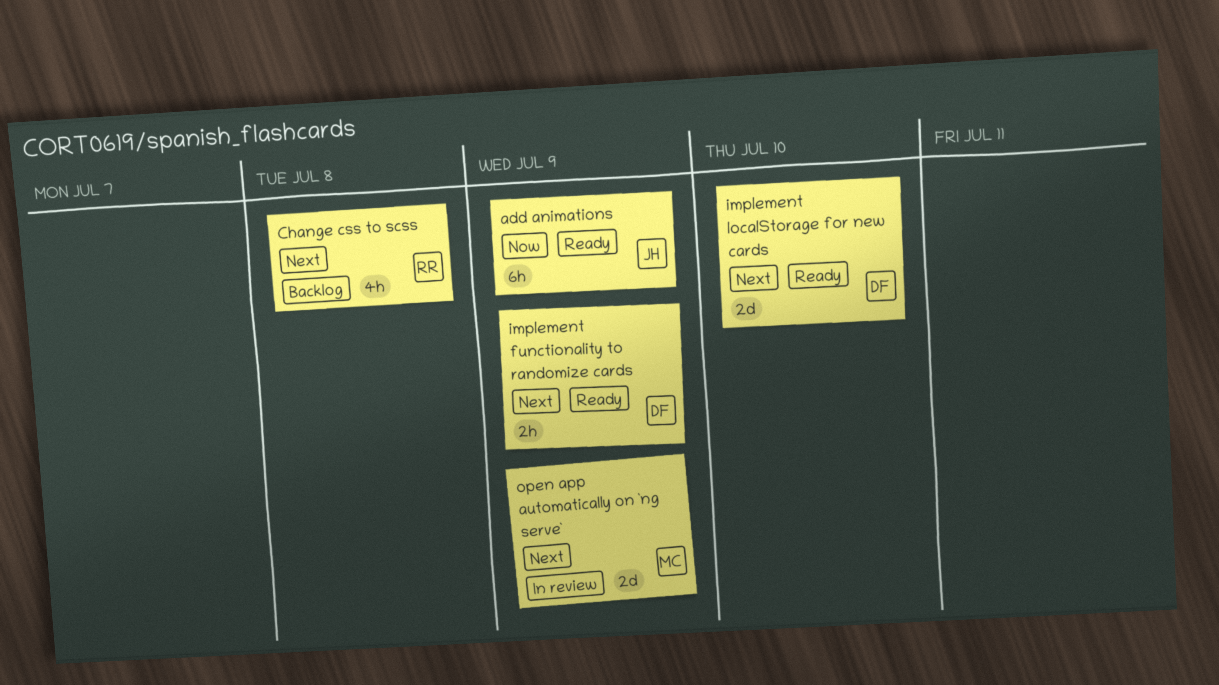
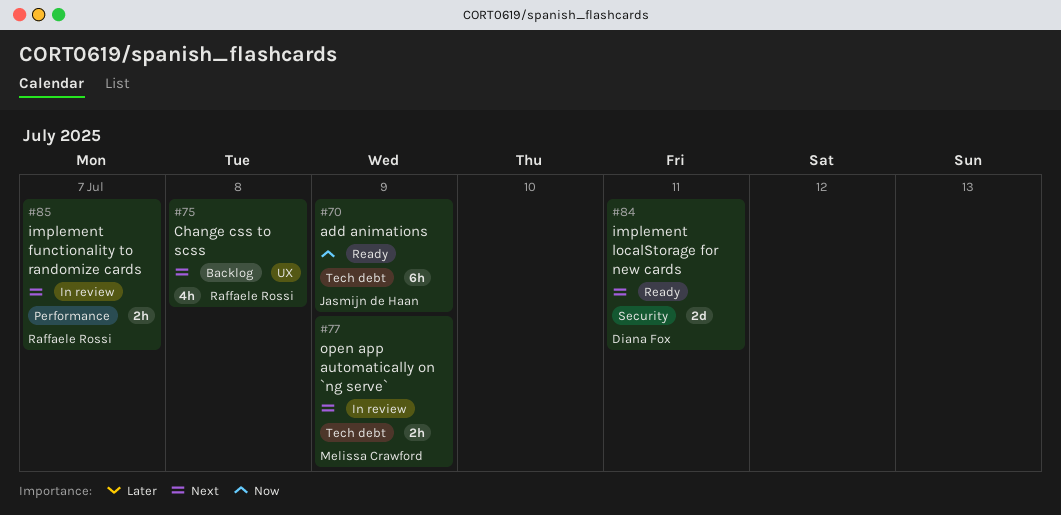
implement functionality to randomize cards, status: Ready -> In review
implement functionality to randomize cards, owner: Diana Fox -> Raffaele Rossi
implement functionality to randomize cards, due: Jul 9 -> Jul 7
implement localStorage for new cards, due: Jul 10 -> Jul 11
open app automatically on `ng serve`, estimate: 2d -> 2h

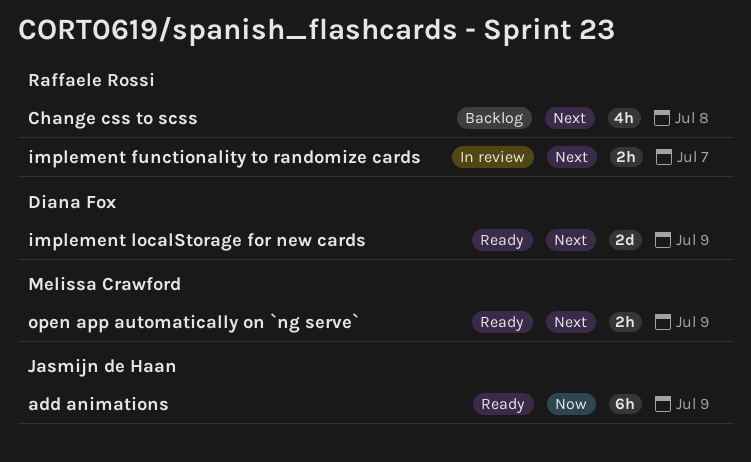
implement localStorage for new cards, due: Jul 11 -> Jul 9
open app automatically on `ng serve`, status: In review -> Ready

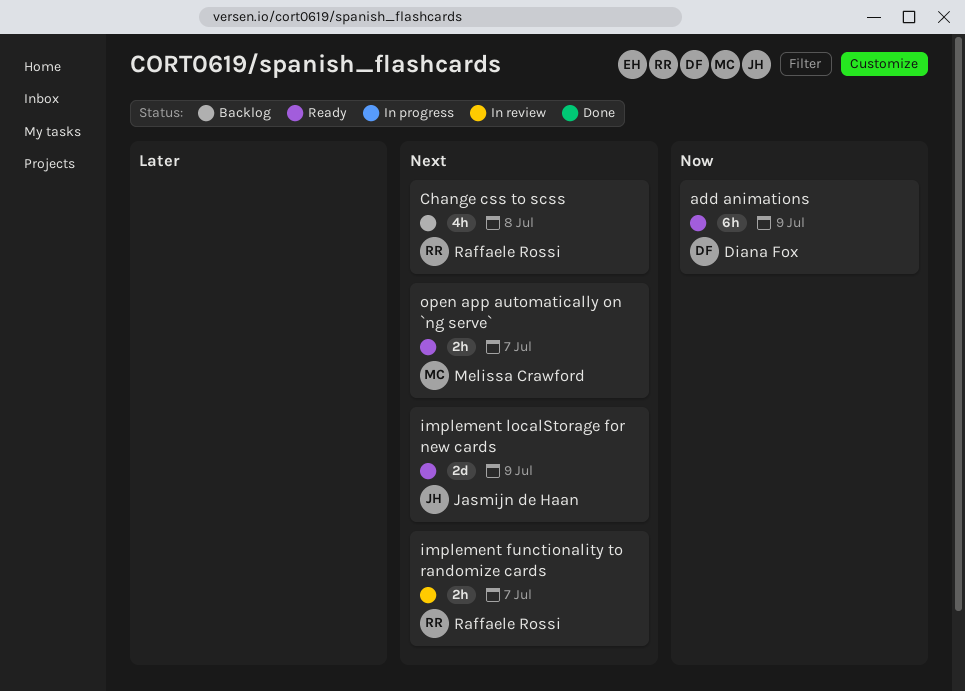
add animations, owner: Jasmijn de Haan -> Diana Fox
implement localStorage for new cards, owner: Diana Fox -> Jasmijn de Haan
open app automatically on `ng serve`, due: Jul 9 -> Jul 7

